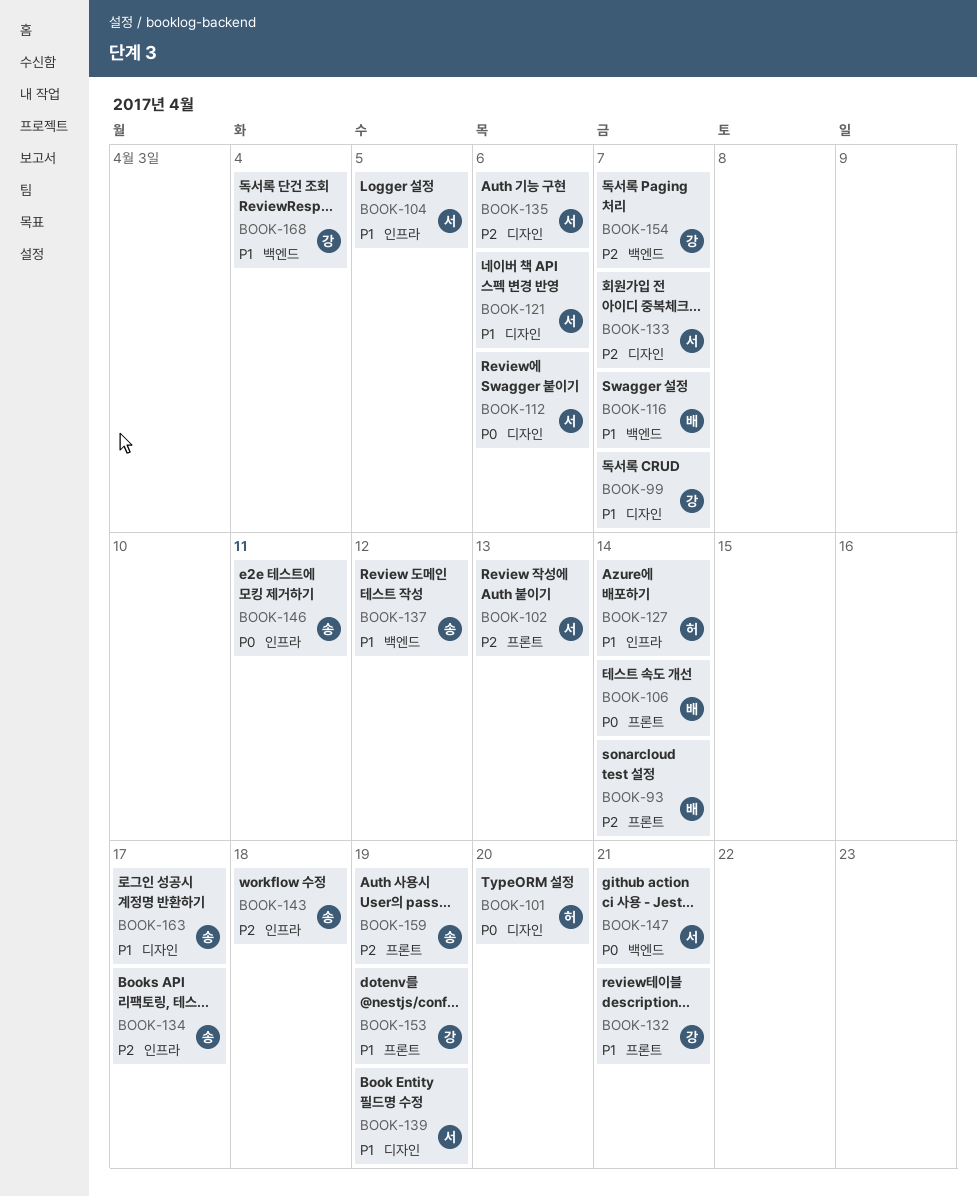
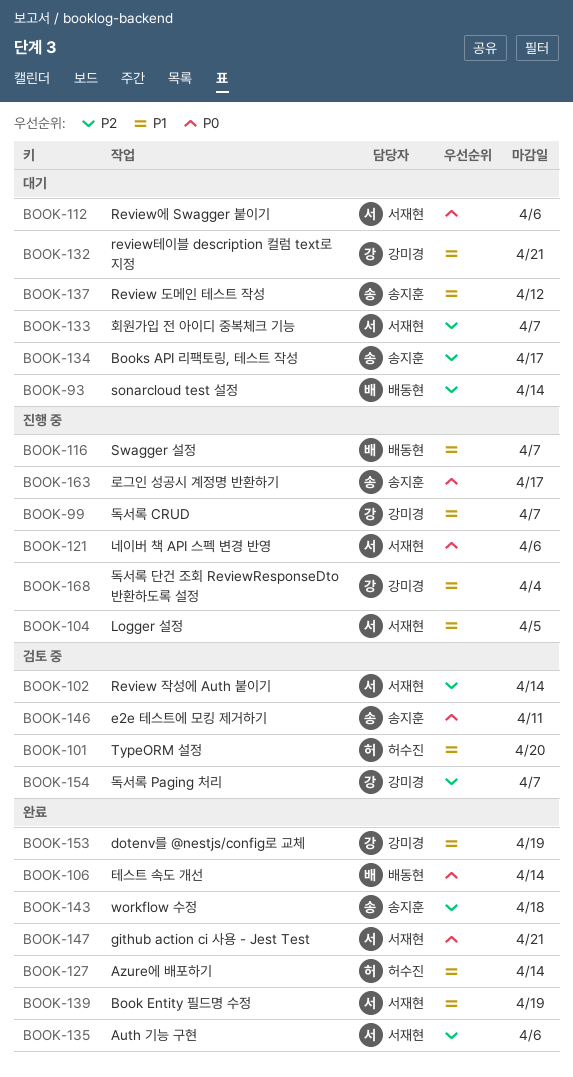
BOOK-101, priority: P0 -> P1
BOOK-102, due: Apr 13 -> Apr 14
BOOK-121, priority: P1 -> P0
BOOK-159: present -> none
BOOK-163, priority: P1 -> P0

